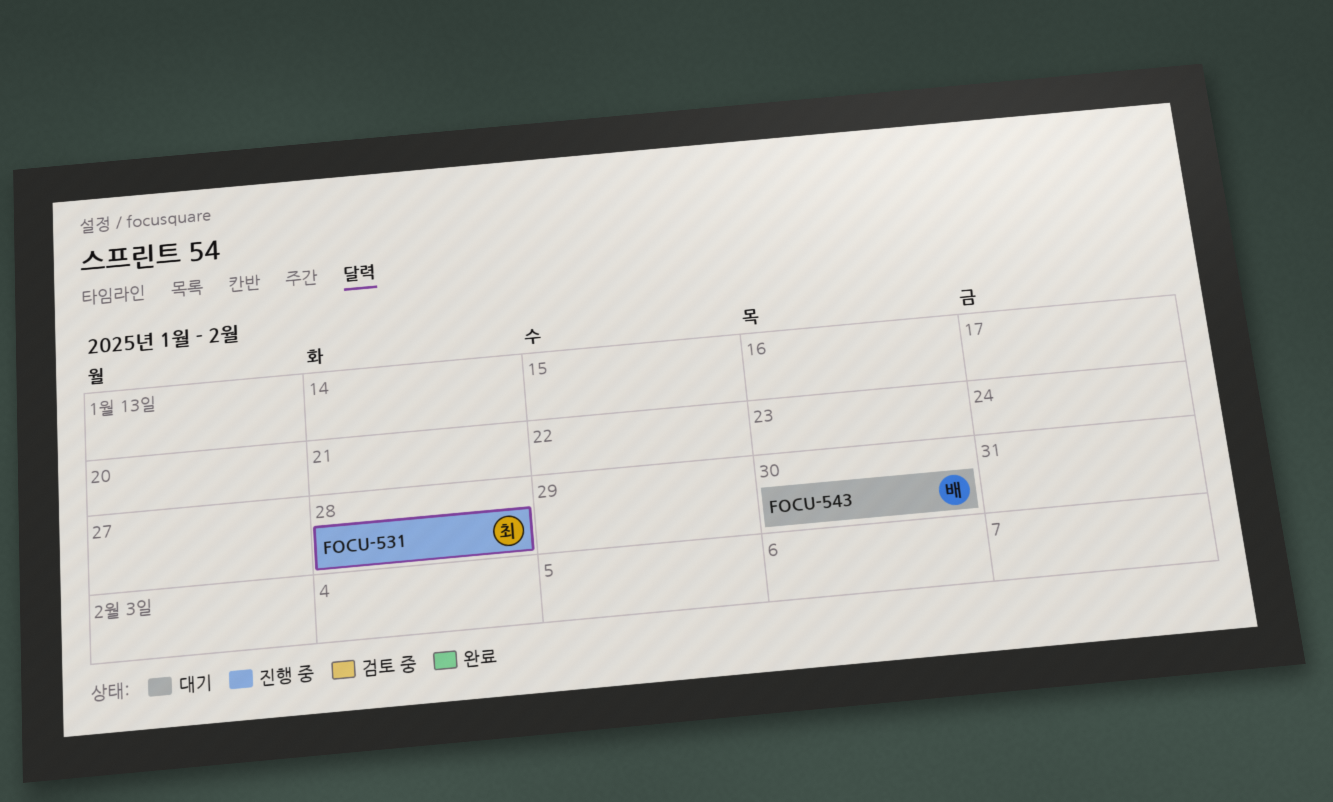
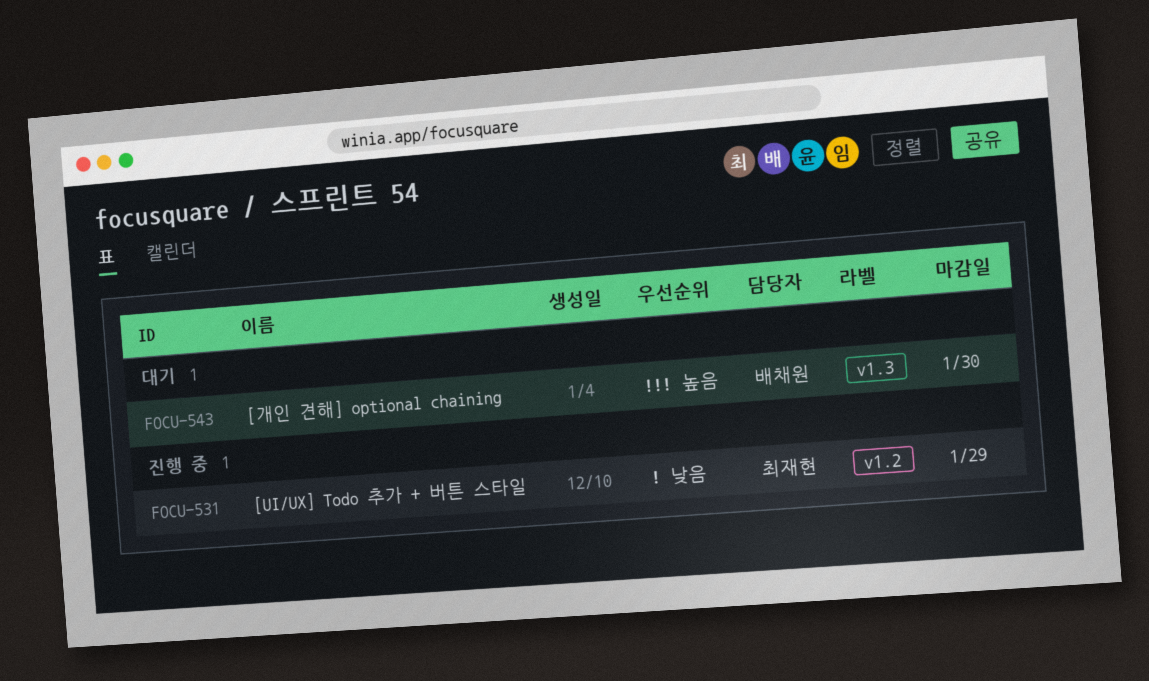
FOCU-531, due: Jan 28 -> Jan 29

